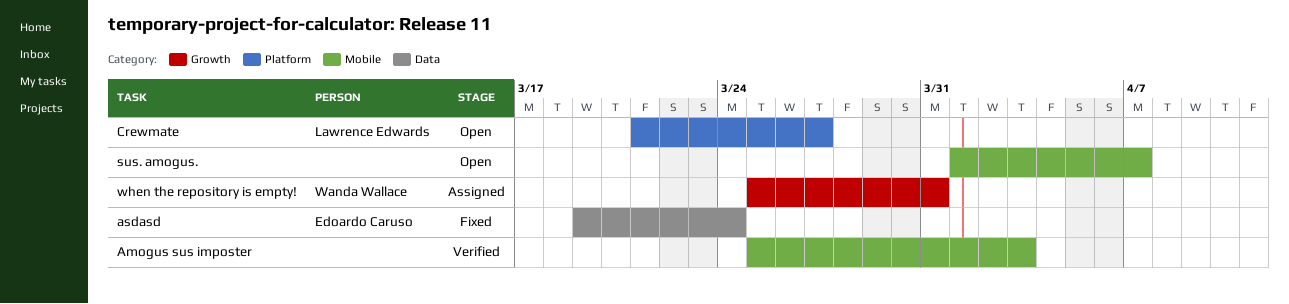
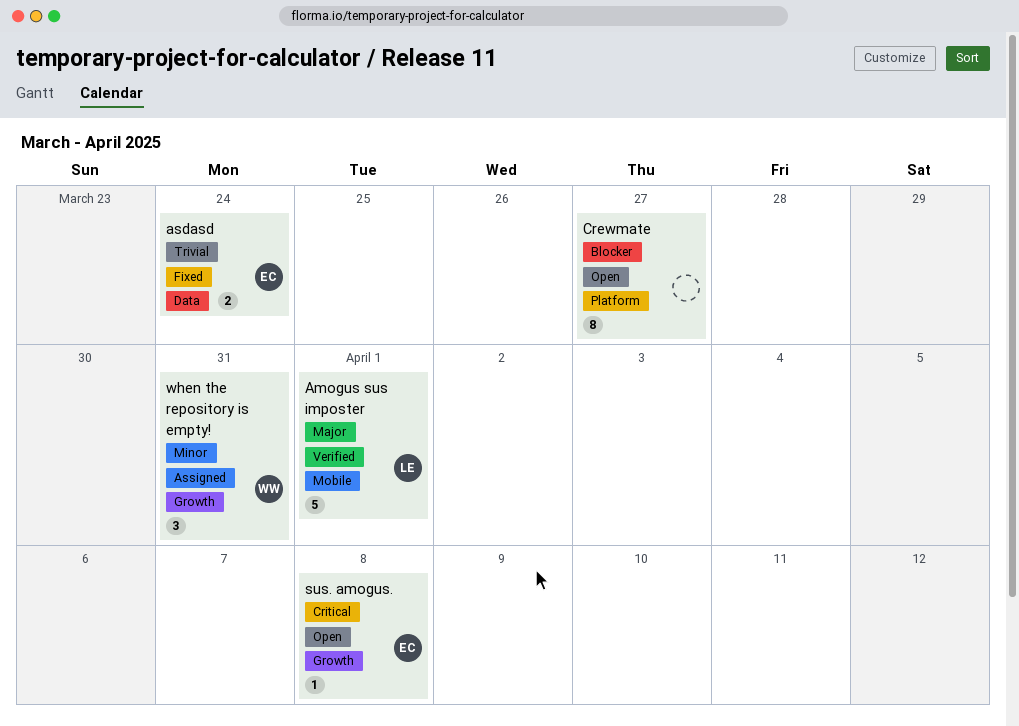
Amogus sus imposter, owner: none -> Lawrence Edwards
Amogus sus imposter, due: Apr 3 -> Apr 1
Crewmate, owner: Lawrence Edwards -> none
sus. amogus., owner: none -> Edoardo Caruso
sus. amogus., label: Mobile -> Growth
sus. amogus., due: Apr 7 -> Apr 8

